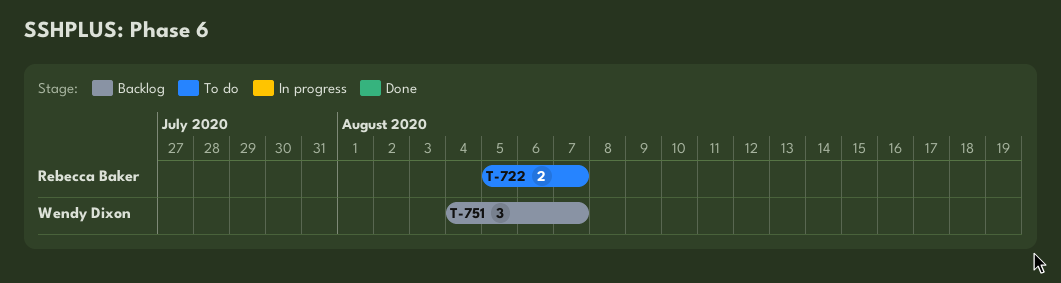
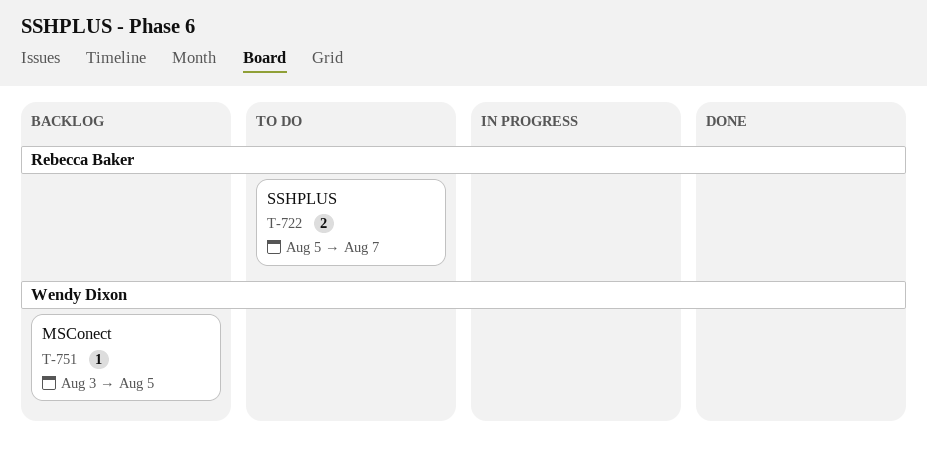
T-751, estimate: 3 -> 1
T-751, start: Aug 4 -> Aug 3
T-751, due: Aug 7 -> Aug 5

